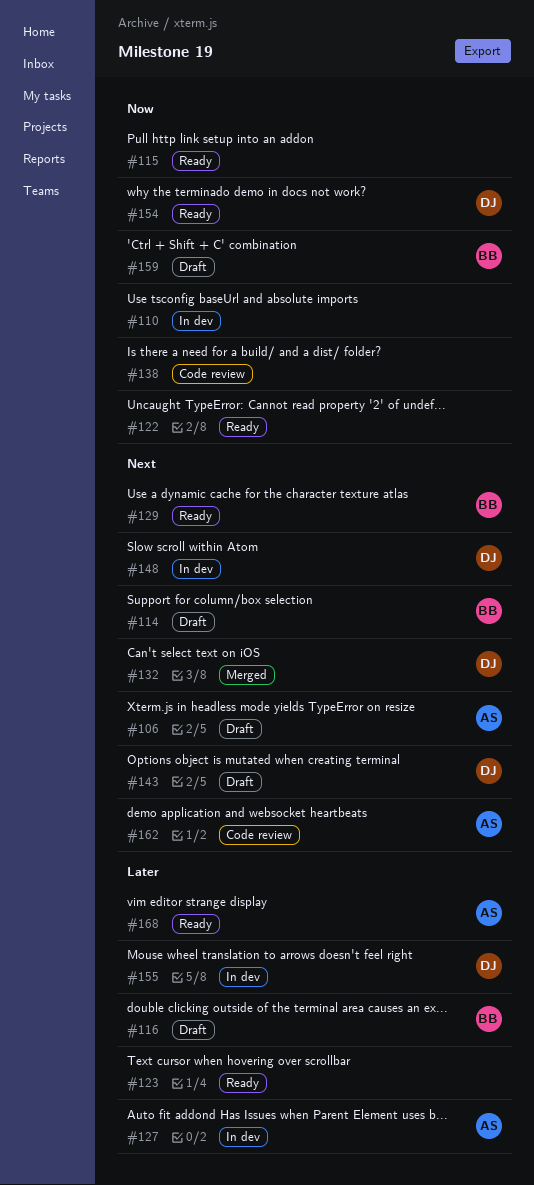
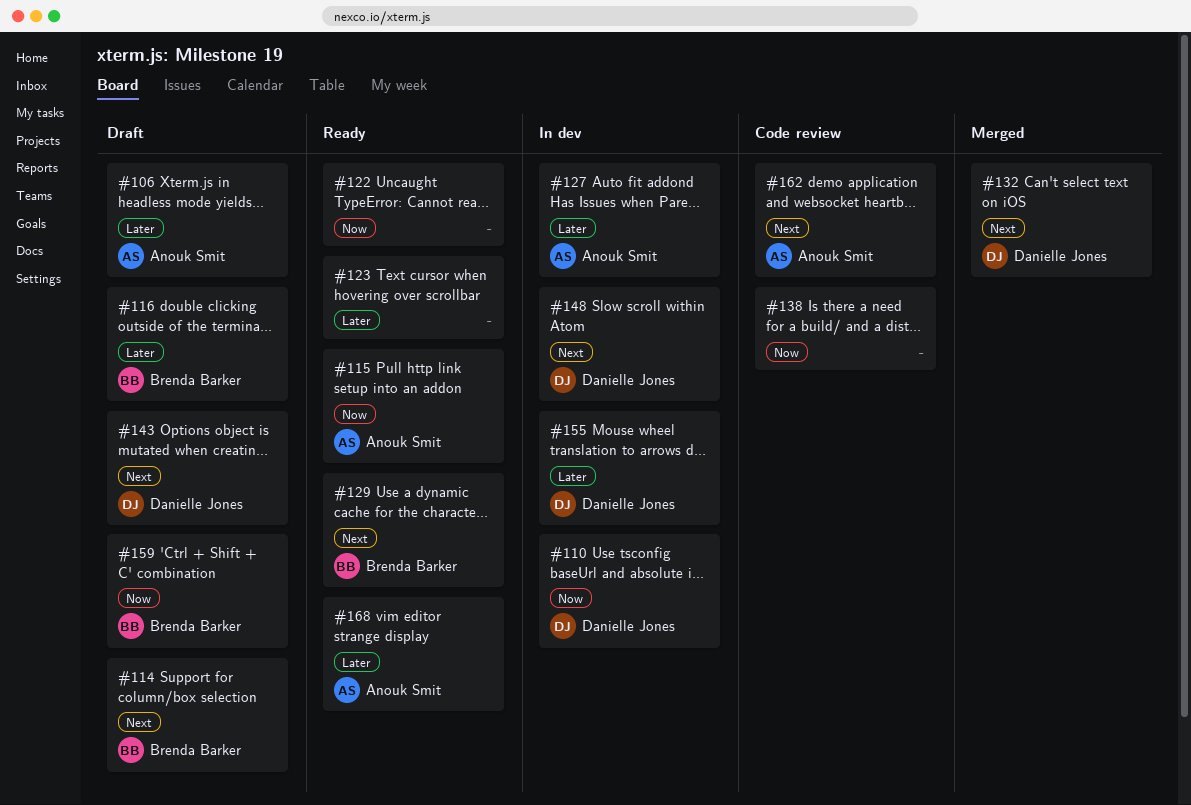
#106, priority: Next -> Later
#110, owner: none -> Danielle Jones
#115, owner: none -> Anouk Smit
#154: present -> none

